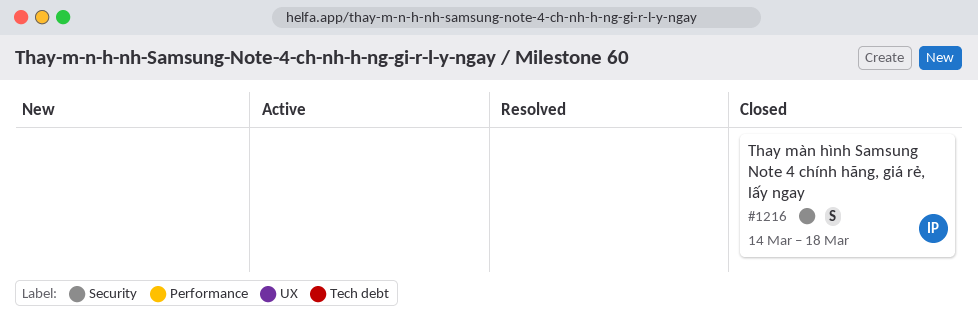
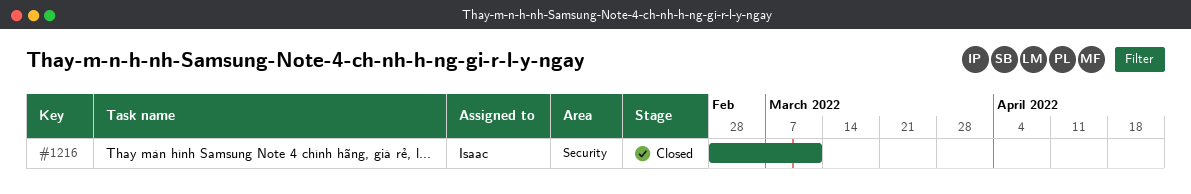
#1216, start: Mar 14 -> Feb 28
#1216, due: Mar 18 -> Mar 11

